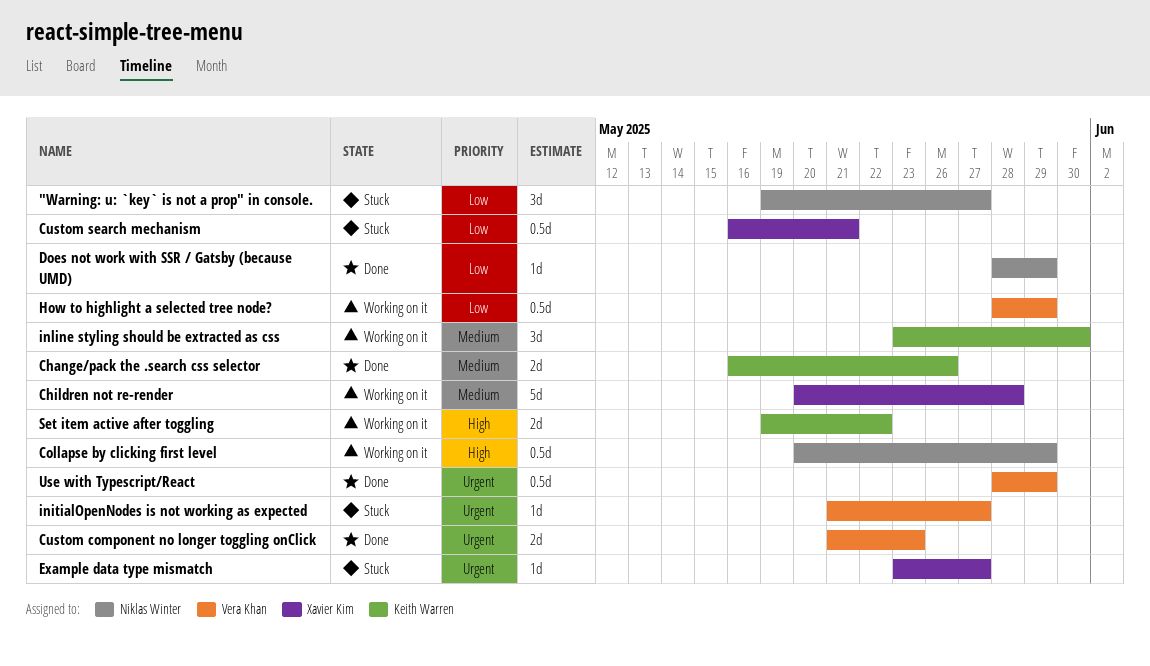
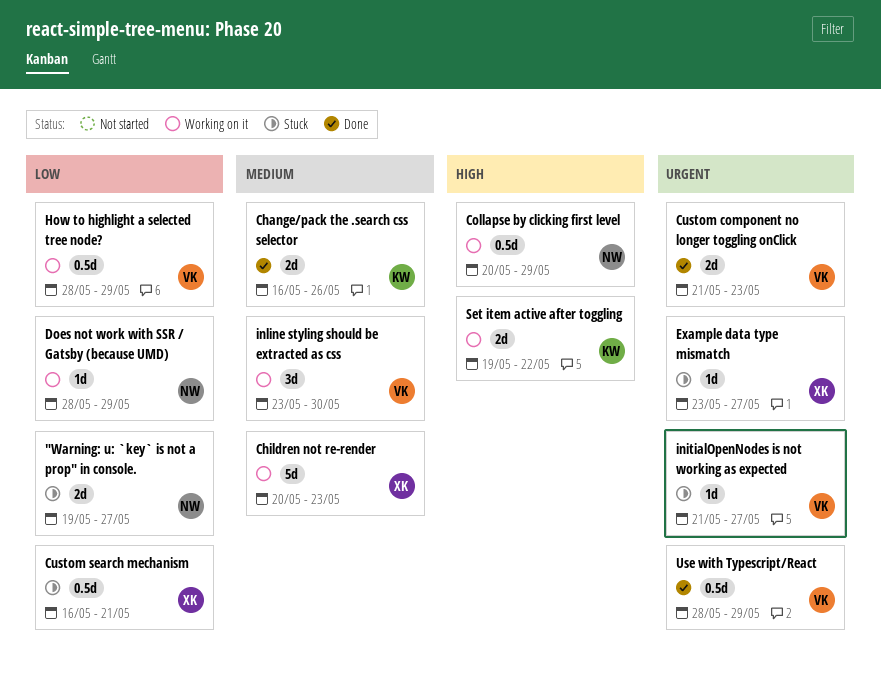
"Warning: u: `key` is not a prop" in console., estimate: 3d -> 2d
Children not re-render, due: May 28 -> May 23
Does not work with SSR / Gatsby (because UMD), status: Done -> Working on it
inline styling should be extracted as css, owner: Keith Warren -> Vera Khan

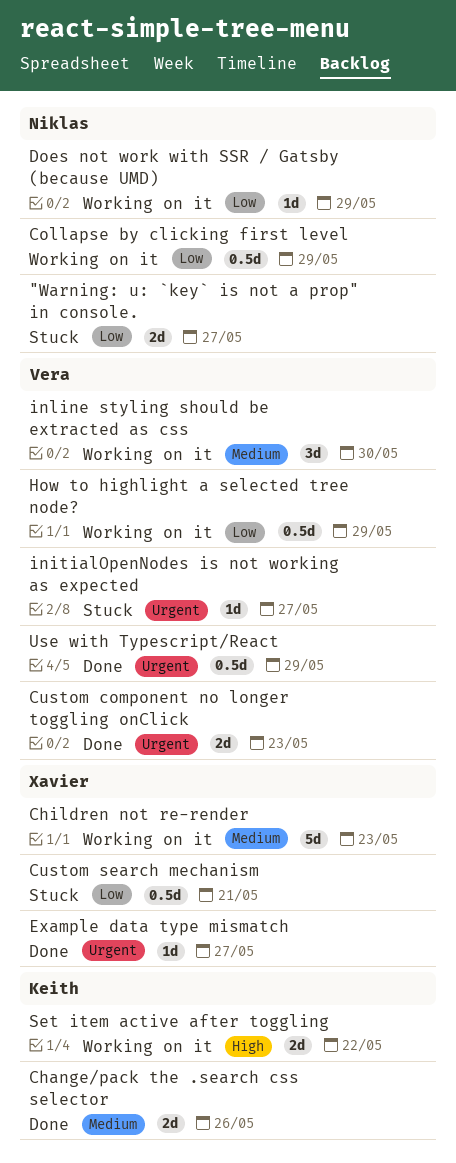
Collapse by clicking first level, priority: High -> Low
Example data type mismatch, status: Stuck -> Done

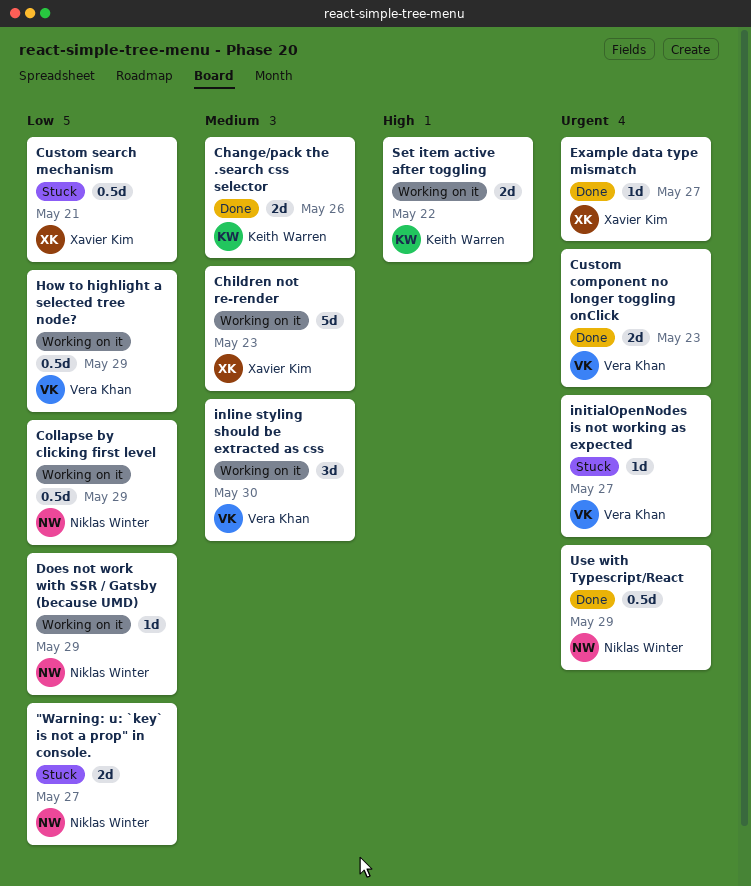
Use with Typescript/React, owner: Vera Khan -> Niklas Winter

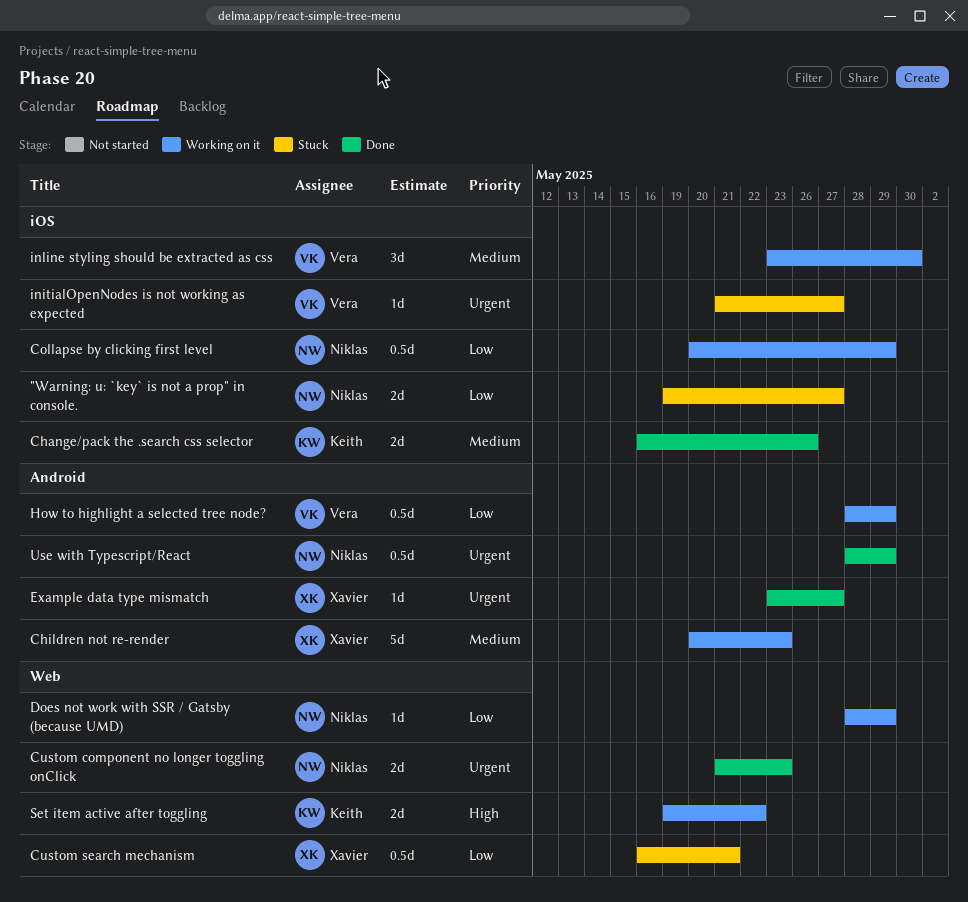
Custom component no longer toggling onClick, owner: Vera Khan -> Niklas Winter

